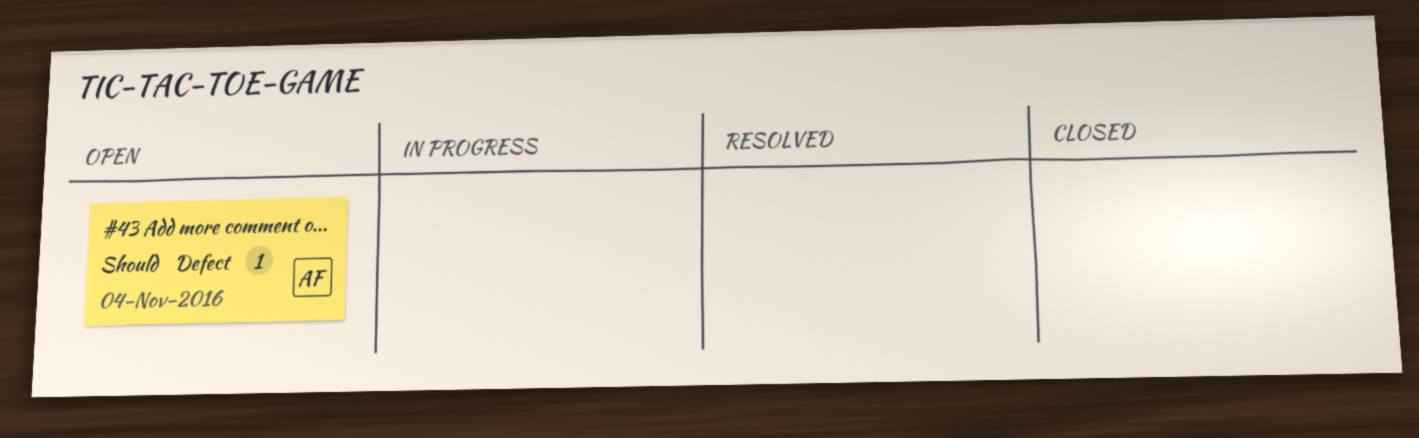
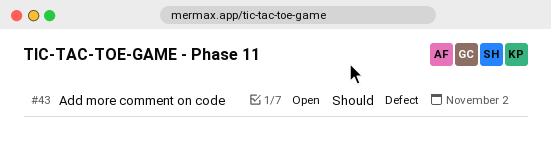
#43, due: Nov 4 -> Nov 2

